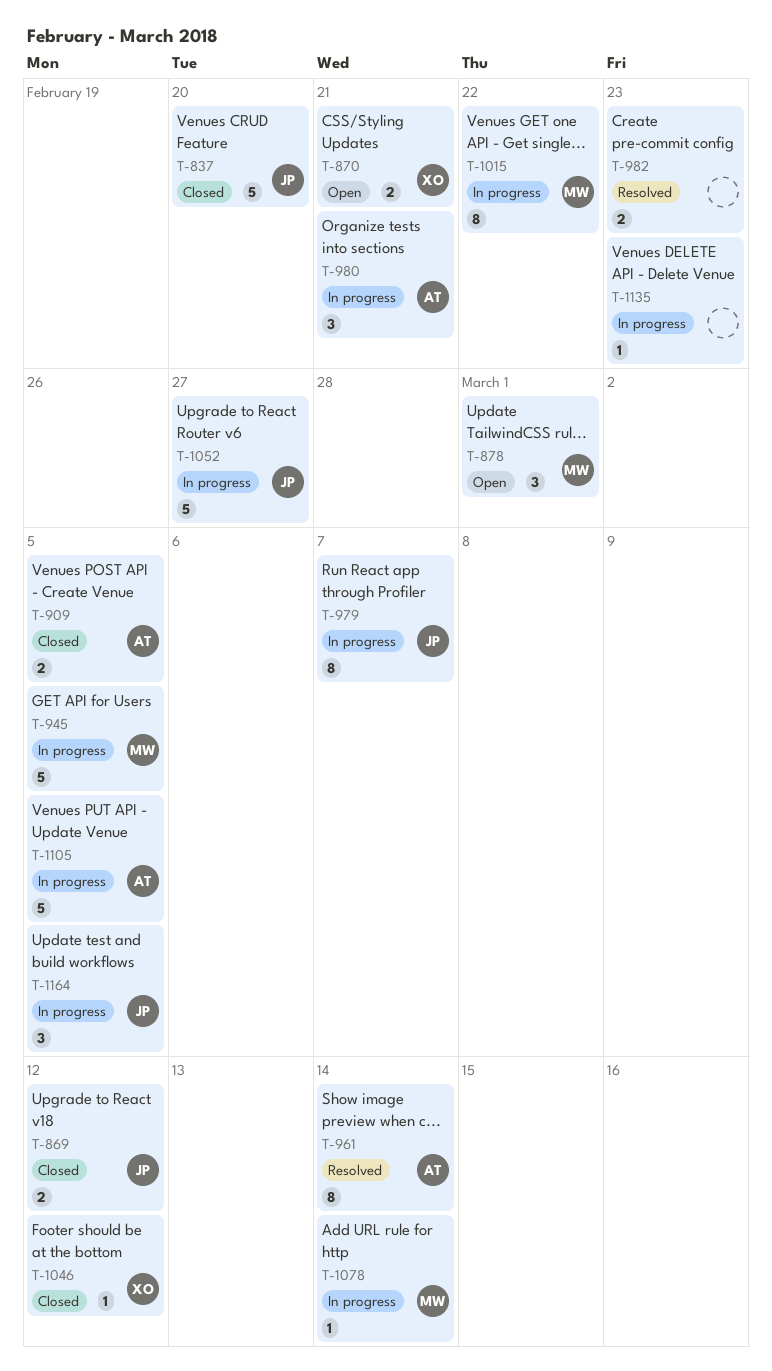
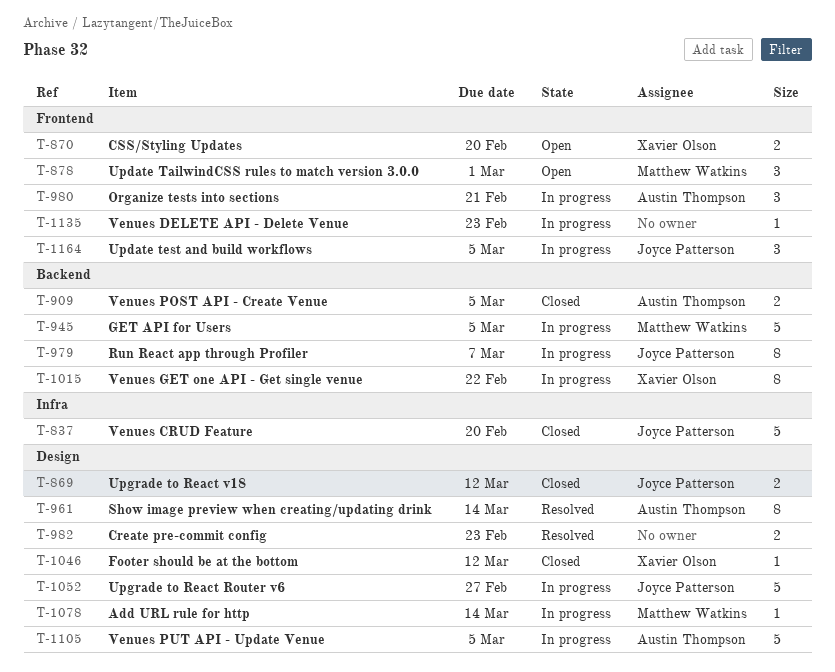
T-870, due: Feb 21 -> Feb 20
T-1015, owner: Matthew Watkins -> Xavier Olson

